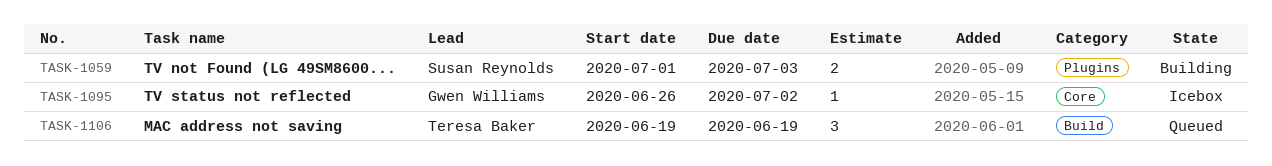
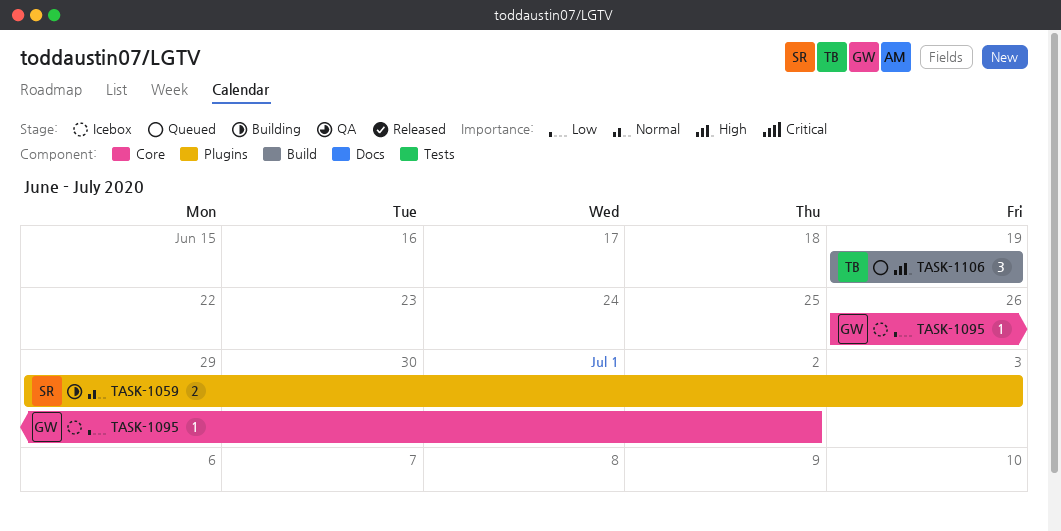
TASK-1059, start: Jul 1 -> Jun 29

